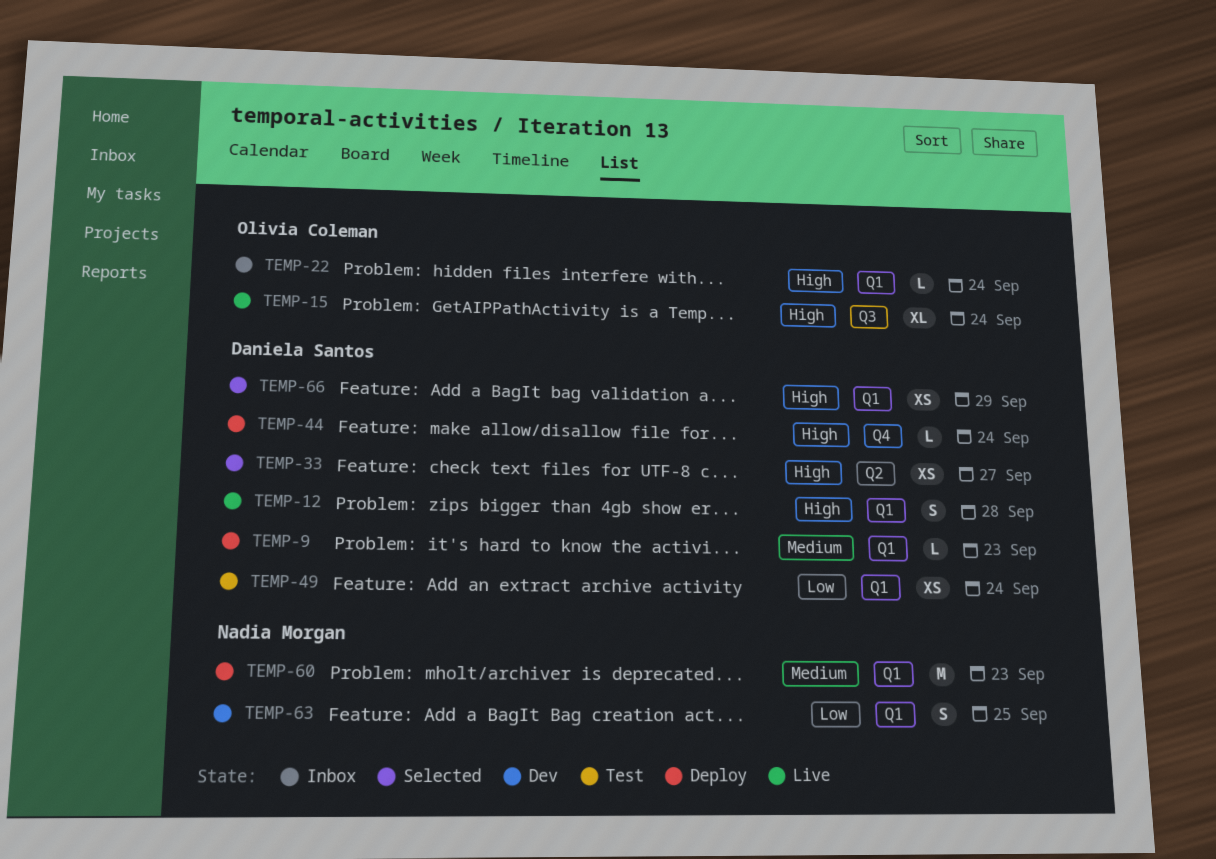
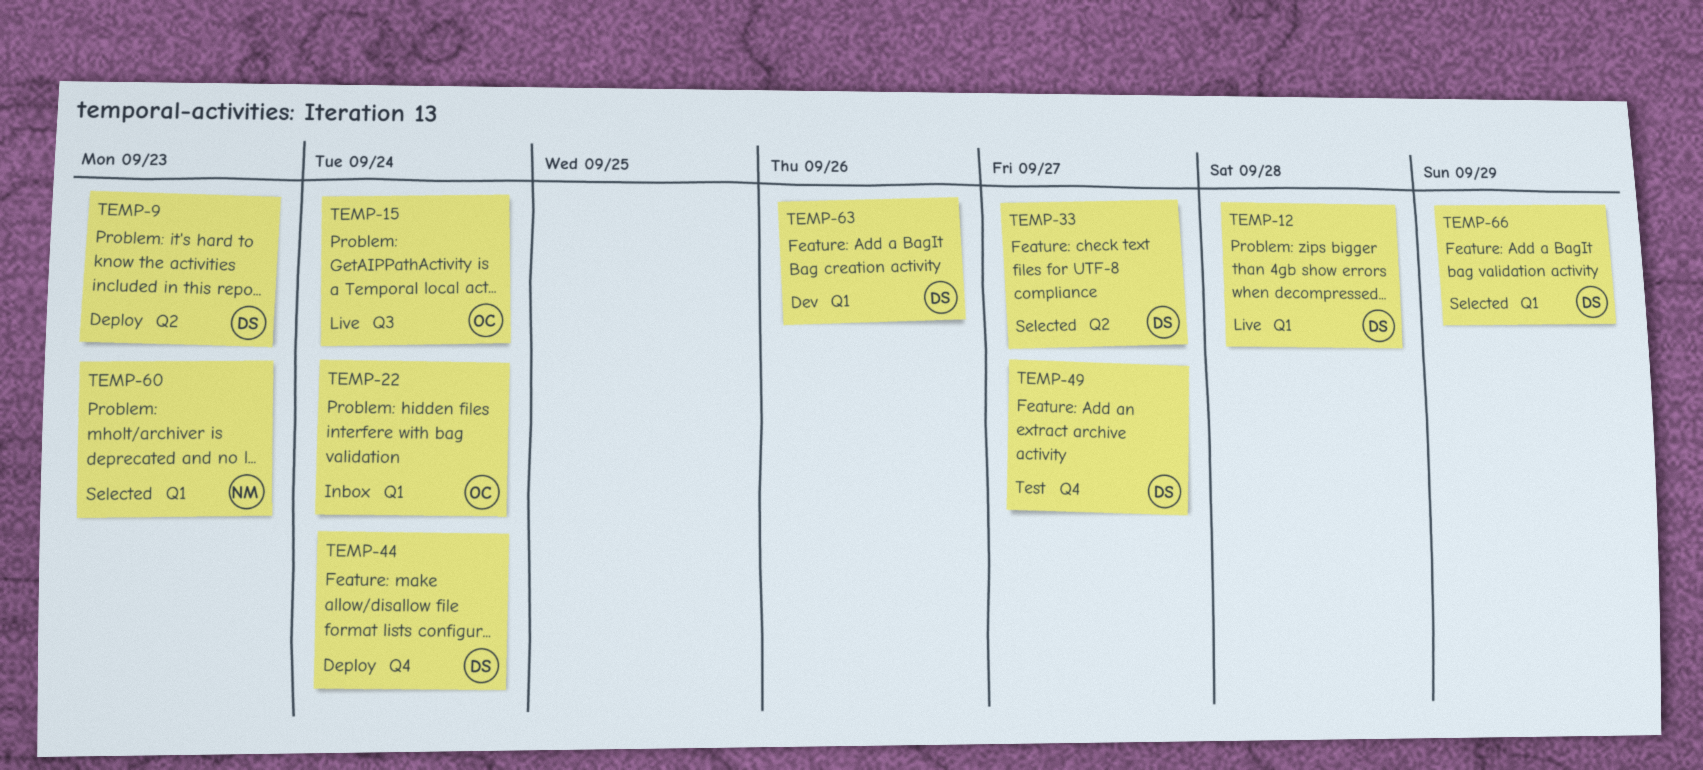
TEMP-9, label: Q1 -> Q2
TEMP-49, label: Q1 -> Q4
TEMP-49, due: Sep 24 -> Sep 27
TEMP-60, status: Deploy -> Selected
TEMP-63, owner: Nadia Morgan -> Daniela Santos
TEMP-63, due: Sep 25 -> Sep 26

